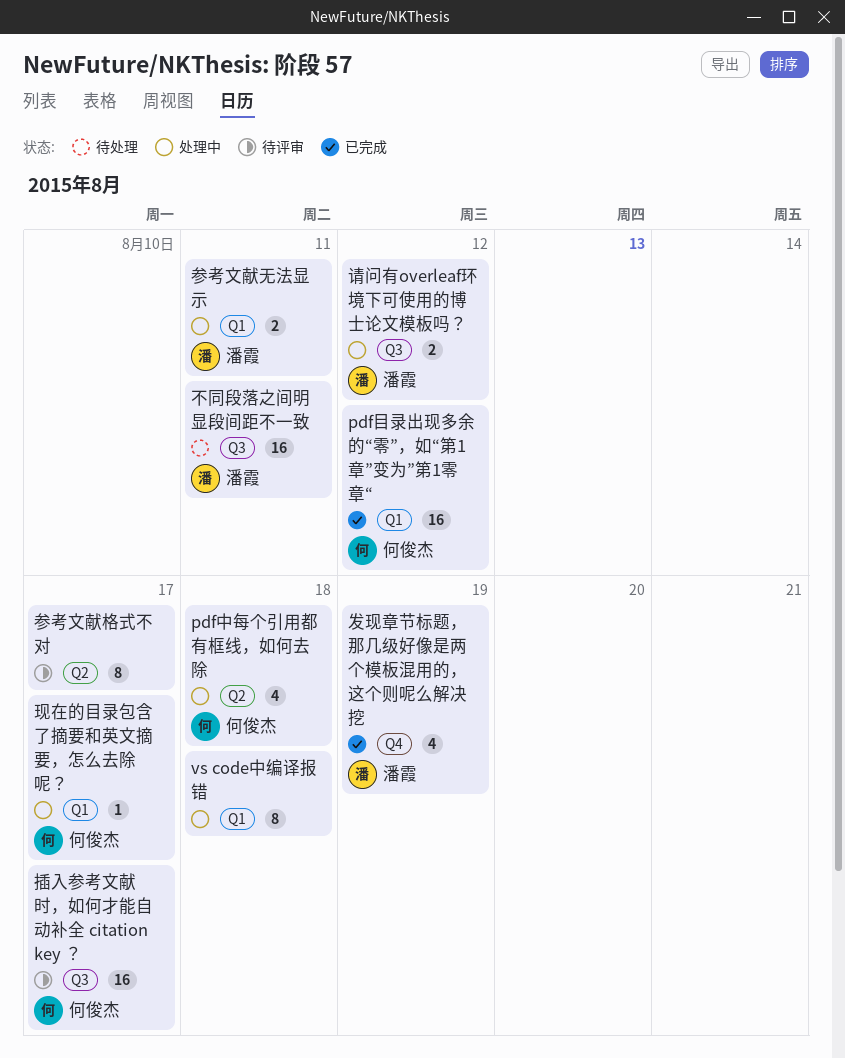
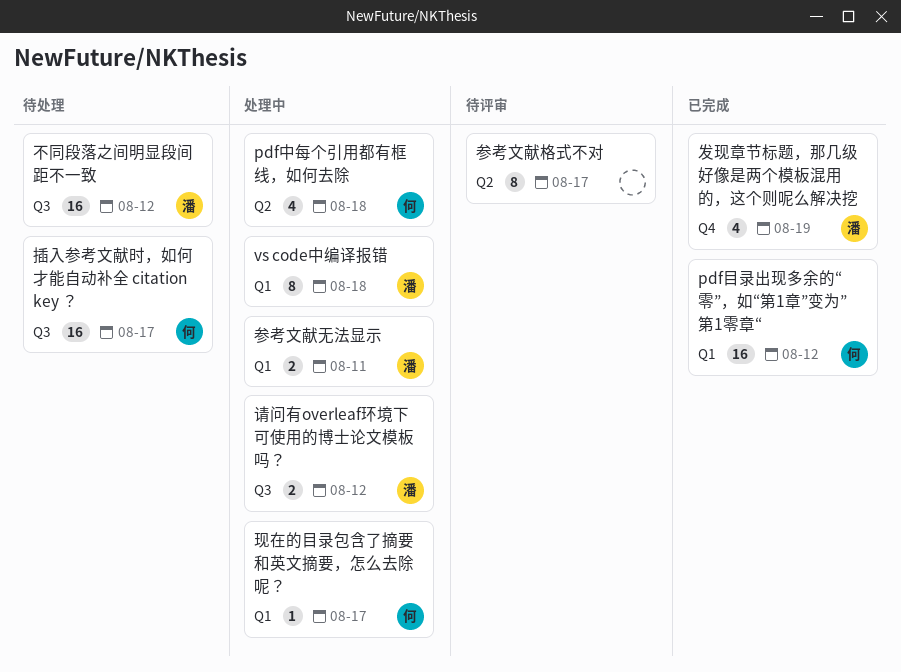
vs code中编译报错, owner: none -> 潘霞
不同段落之间明显段间距不一致, due: Aug 11 -> Aug 12
插入参考文献时，如何才能自动补全 citation key ？, status: 待评审 -> 待处理

